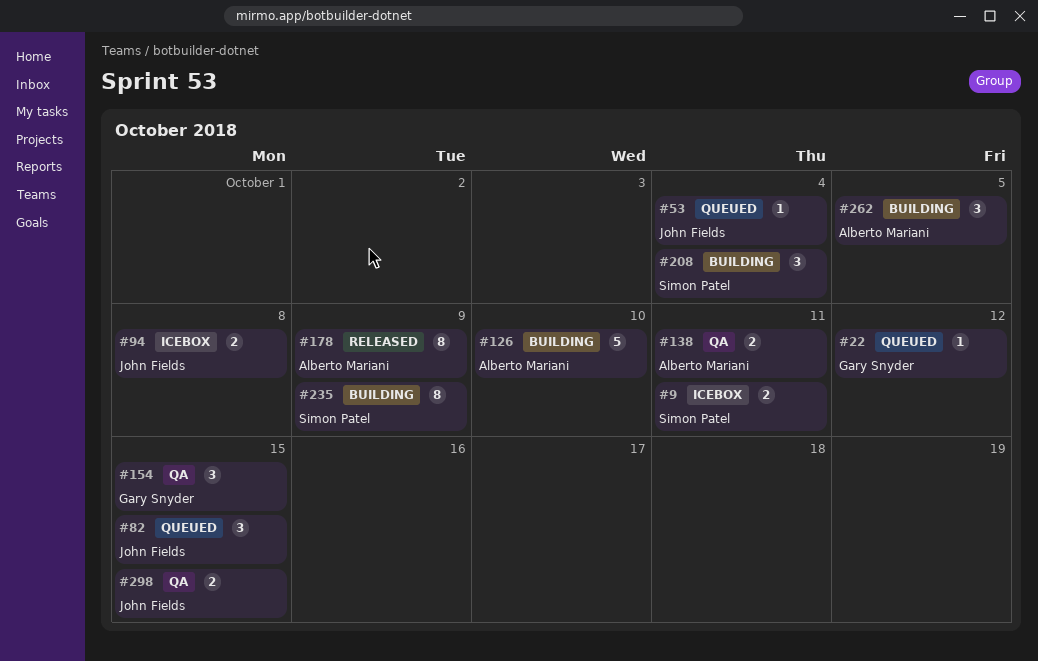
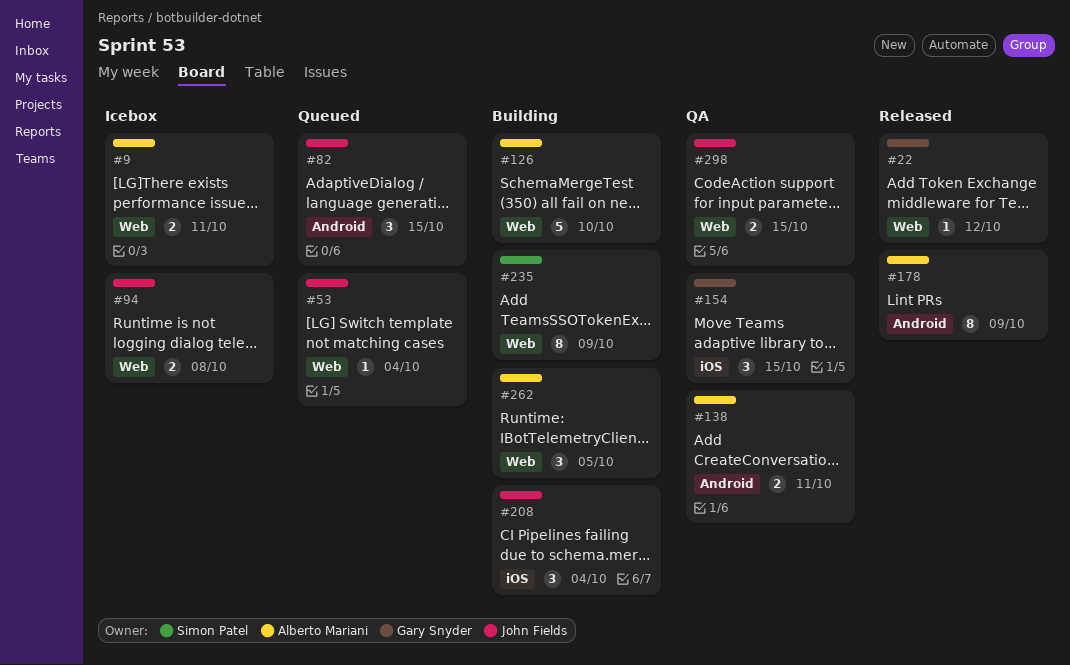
#9, owner: Simon Patel -> Alberto Mariani
#22, status: Queued -> Released
#208, owner: Simon Patel -> John Fields

